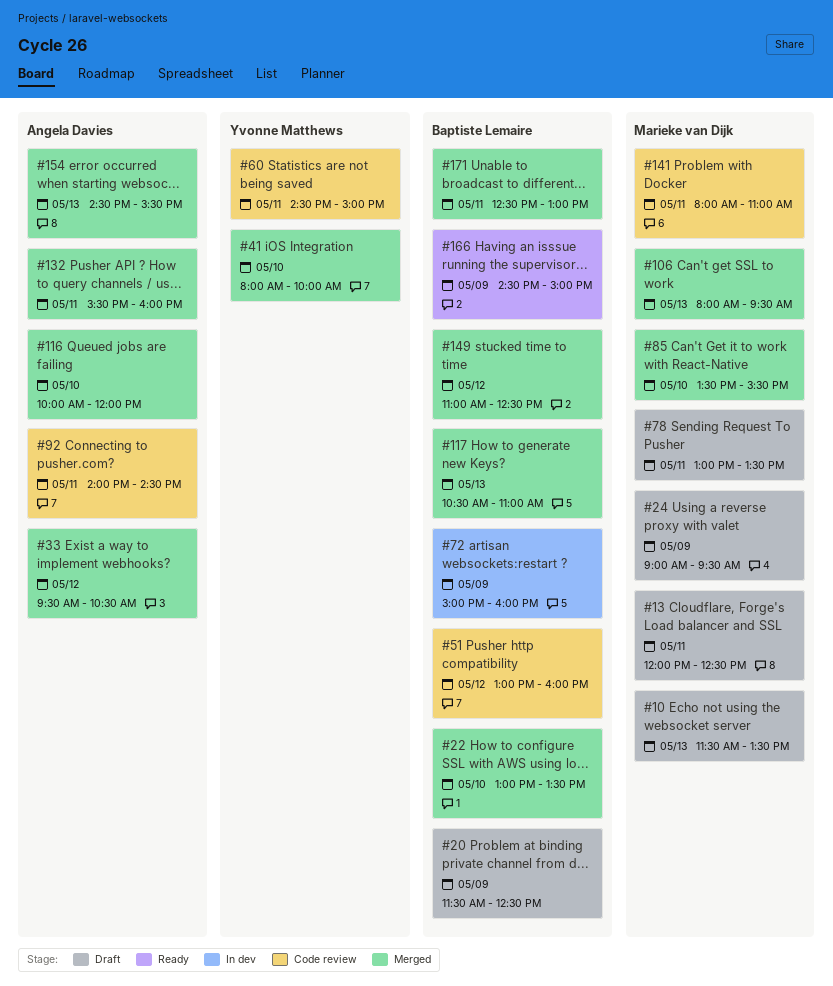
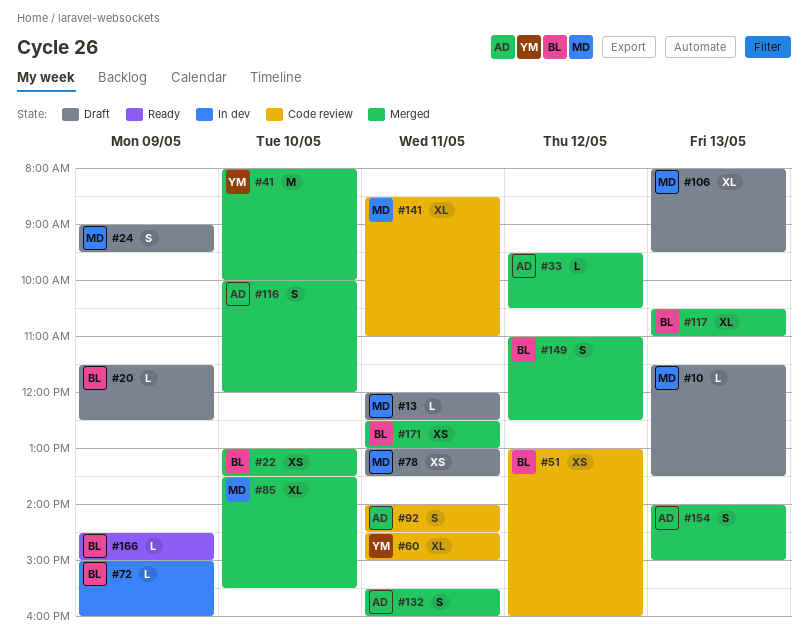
#106, status: Merged -> Draft
#141, begins: 08:00 -> 08:30
#154, begins: 14:30 -> 14:00
#154, ends: 15:30 -> 15:00

